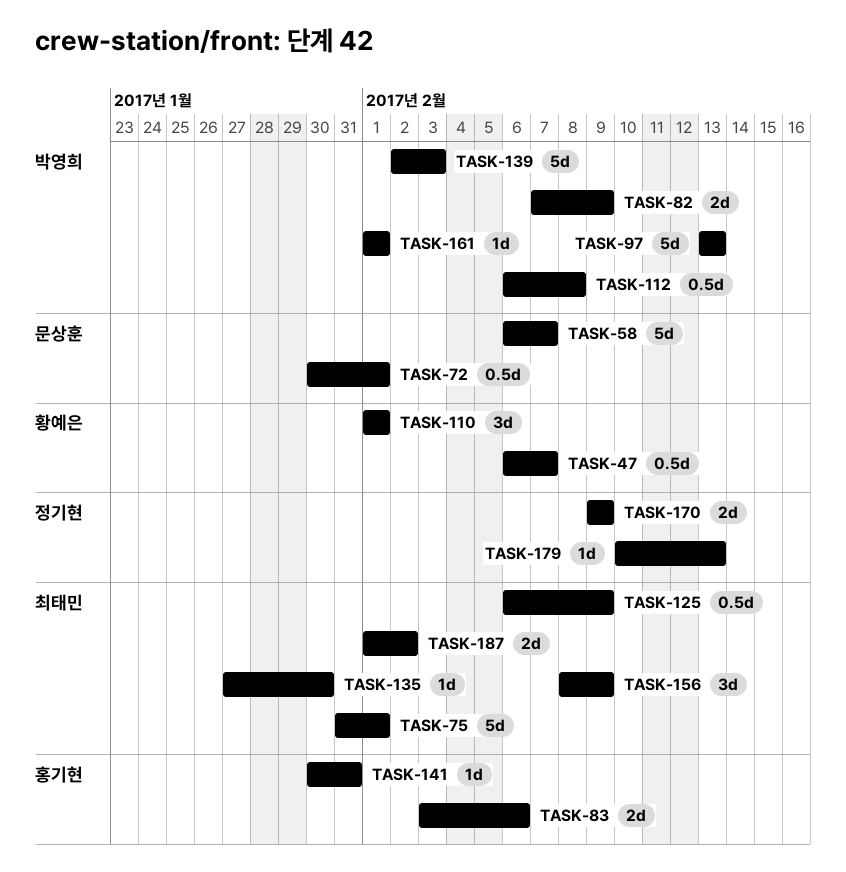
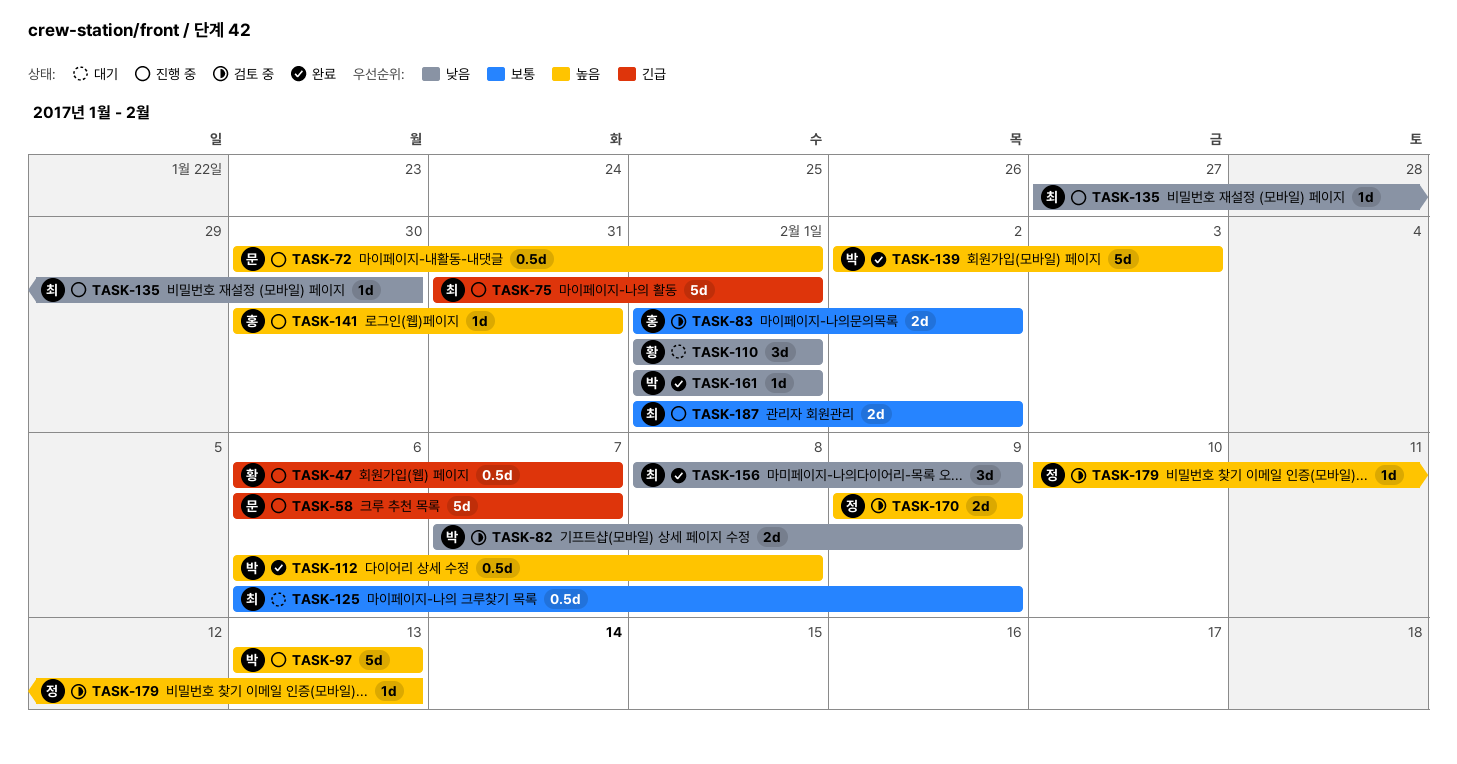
TASK-83, start: Feb 3 -> Feb 1
TASK-83, due: Feb 6 -> Feb 2

